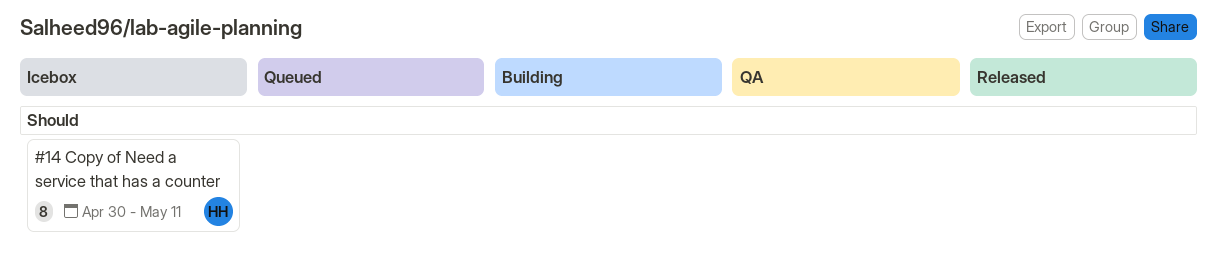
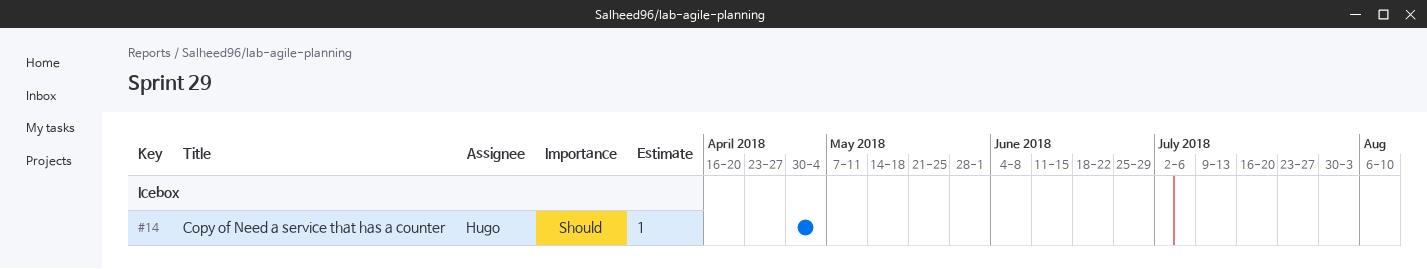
#14, estimate: 8 -> 1
#14, due: May 11 -> May 4

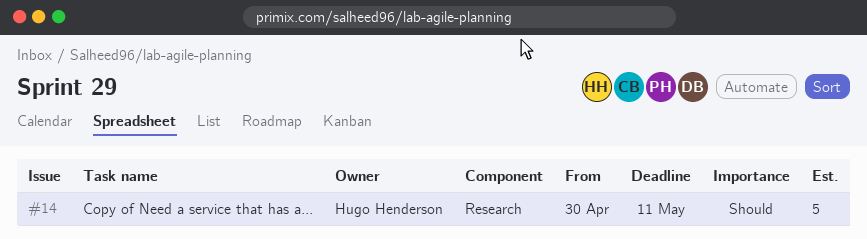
#14, estimate: 1 -> 5
#14, due: May 4 -> May 11

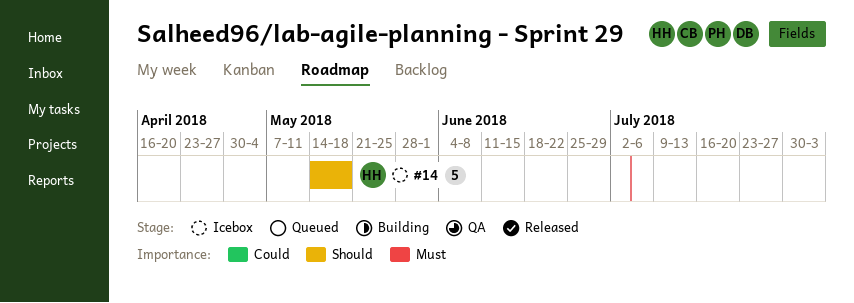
#14, start: Apr 30 -> May 14
#14, due: May 11 -> May 18

